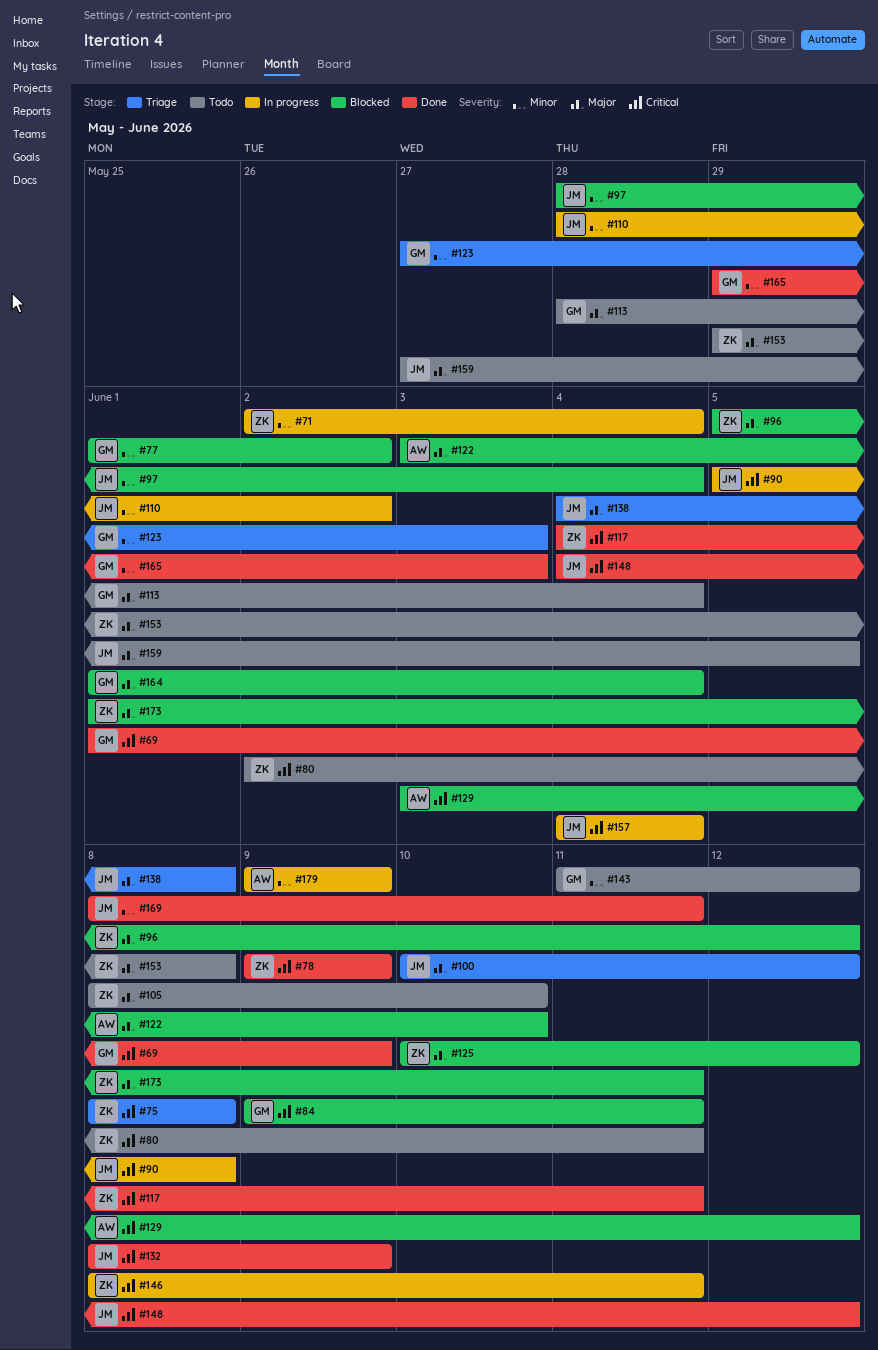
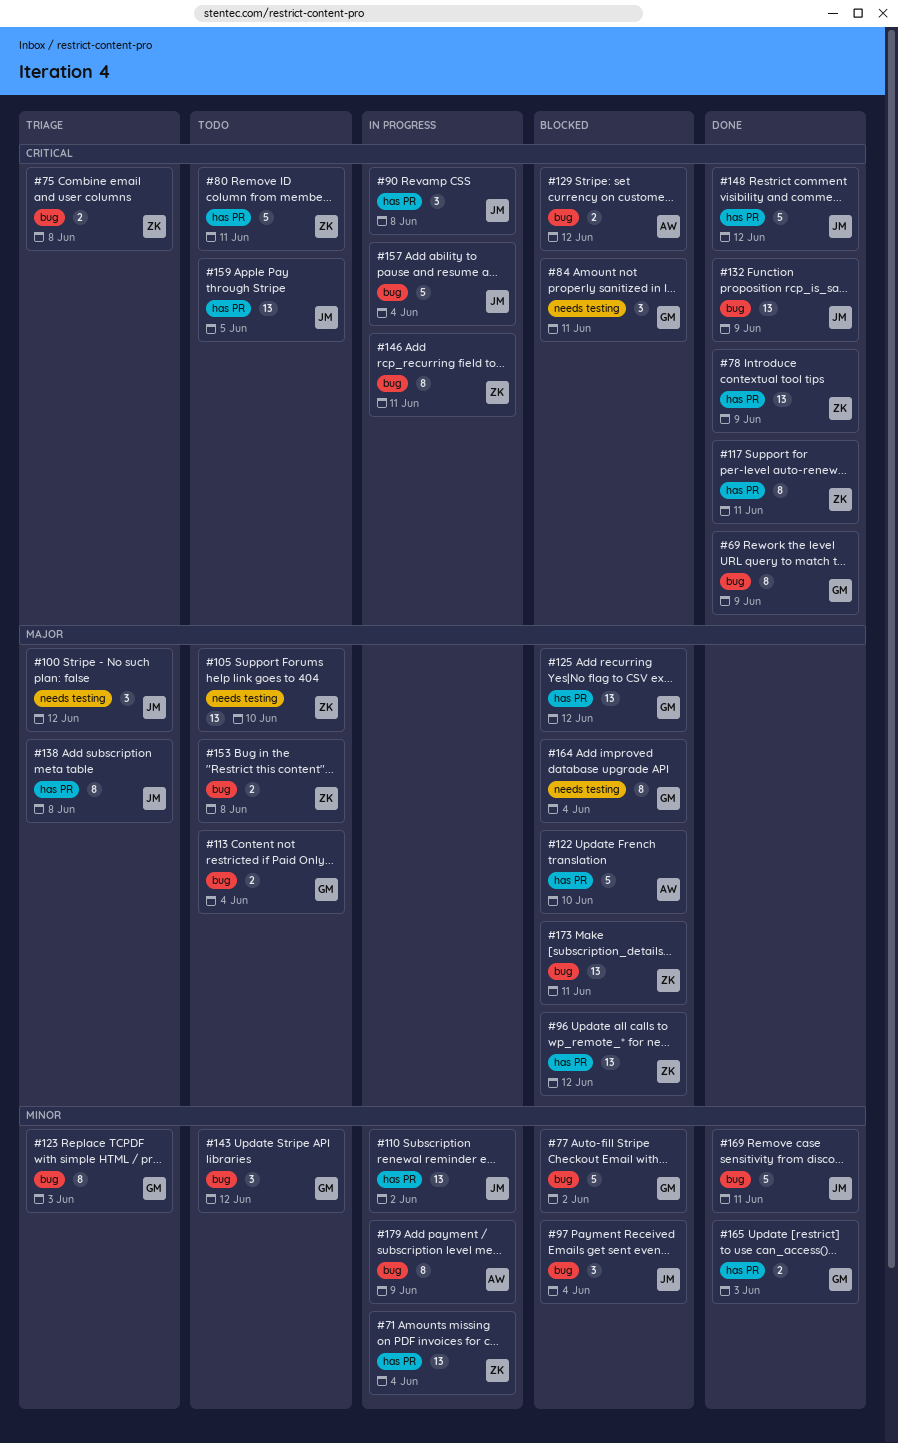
#125, owner: ZK -> GM
#159, priority: Major -> Critical

